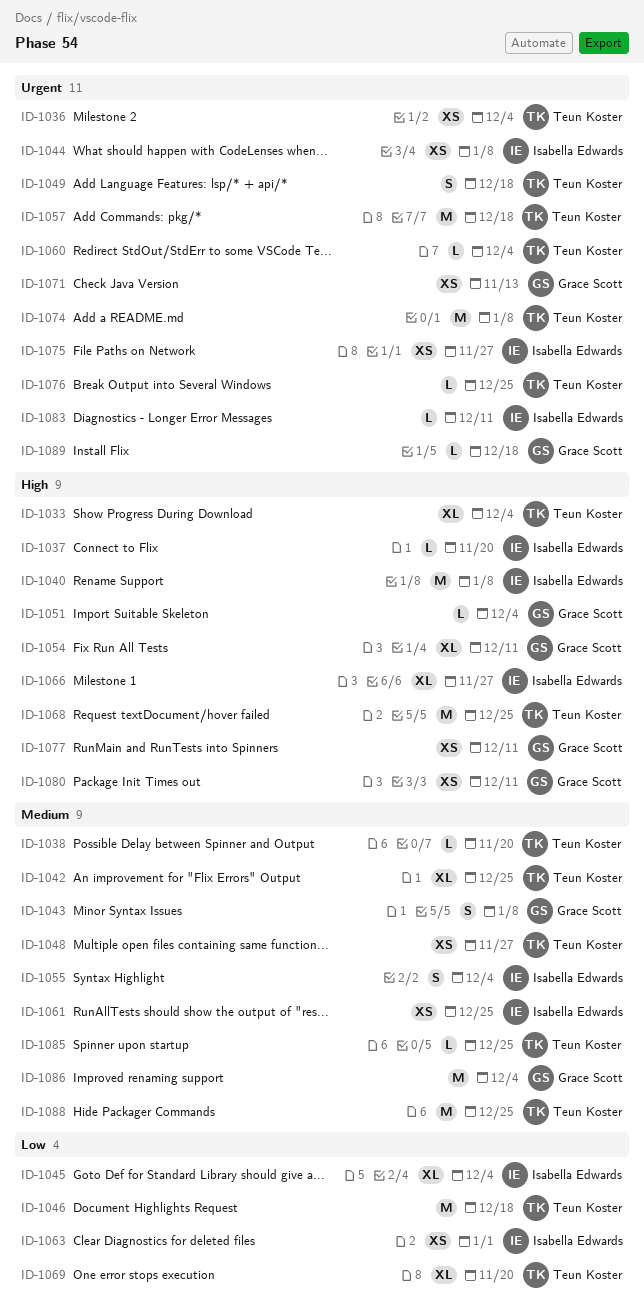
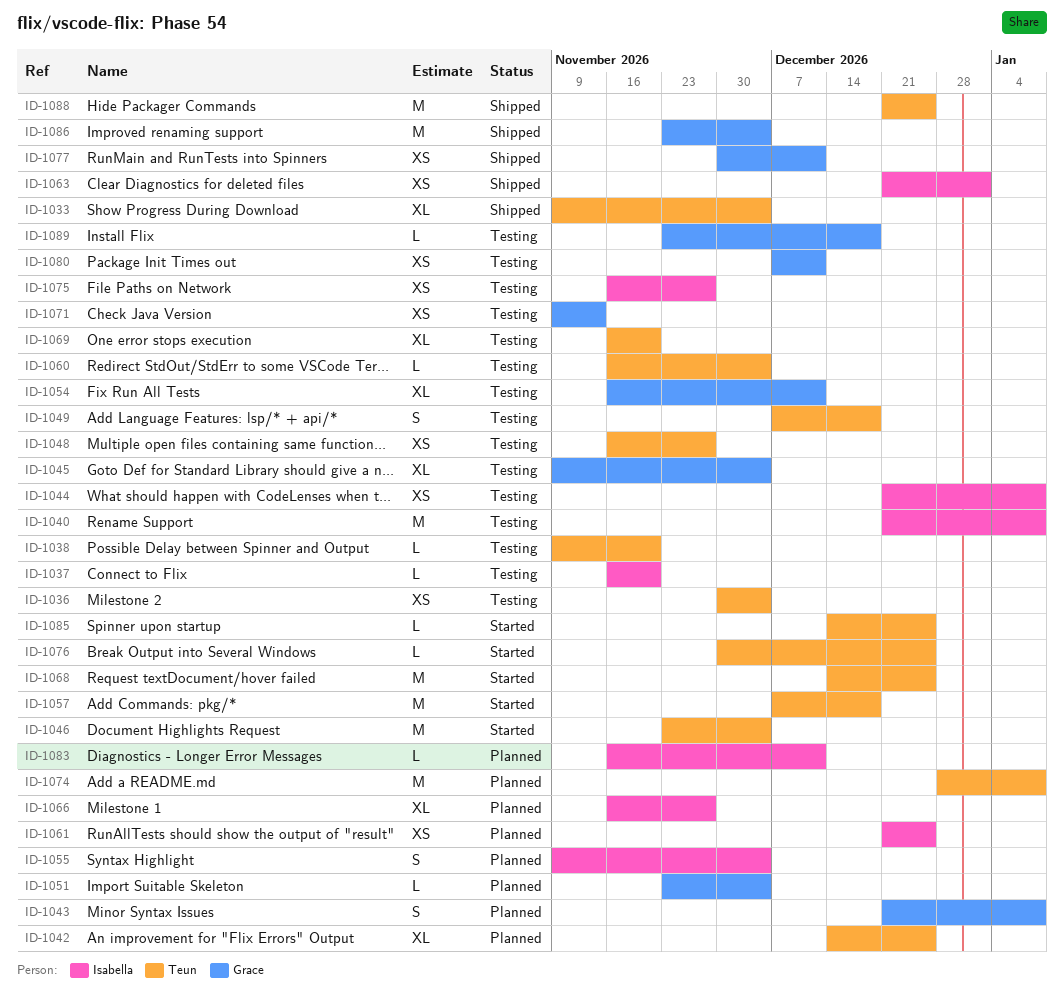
ID-1045, owner: Isabella Edwards -> Grace Scott
ID-1046, due: Dec 18 -> Dec 4

